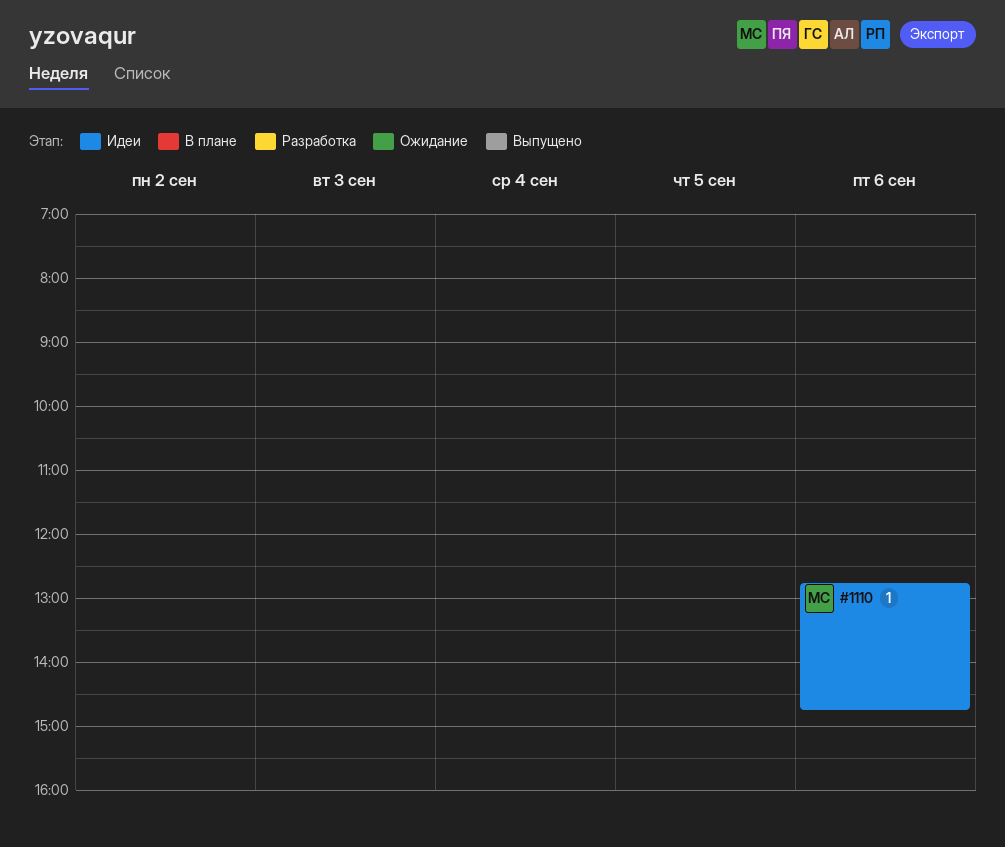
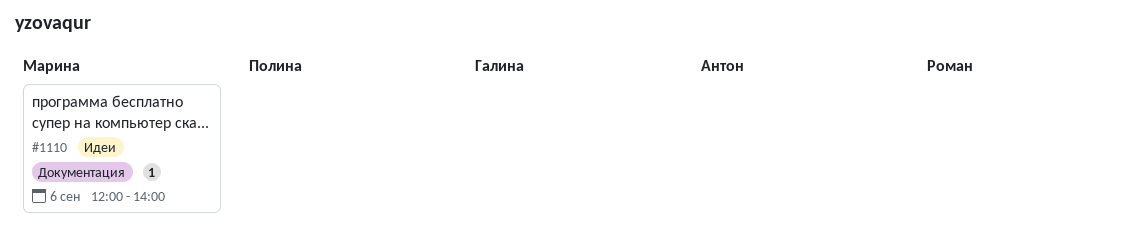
#1110, begins: 12:45 -> 12:00
#1110, ends: 14:45 -> 14:00

